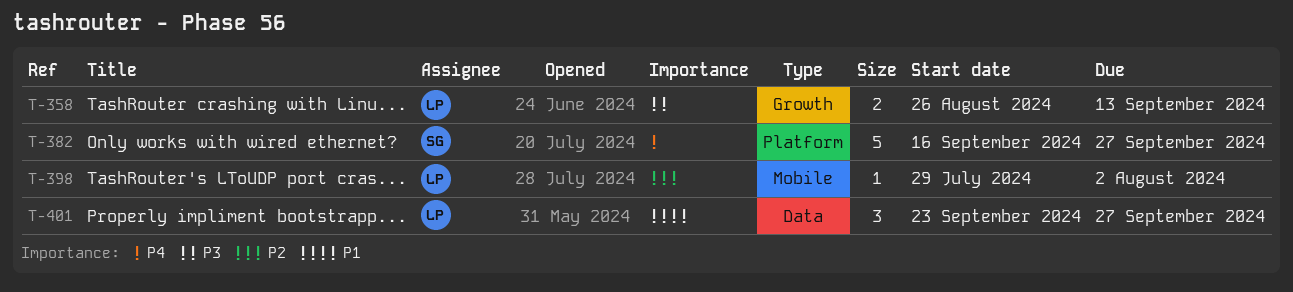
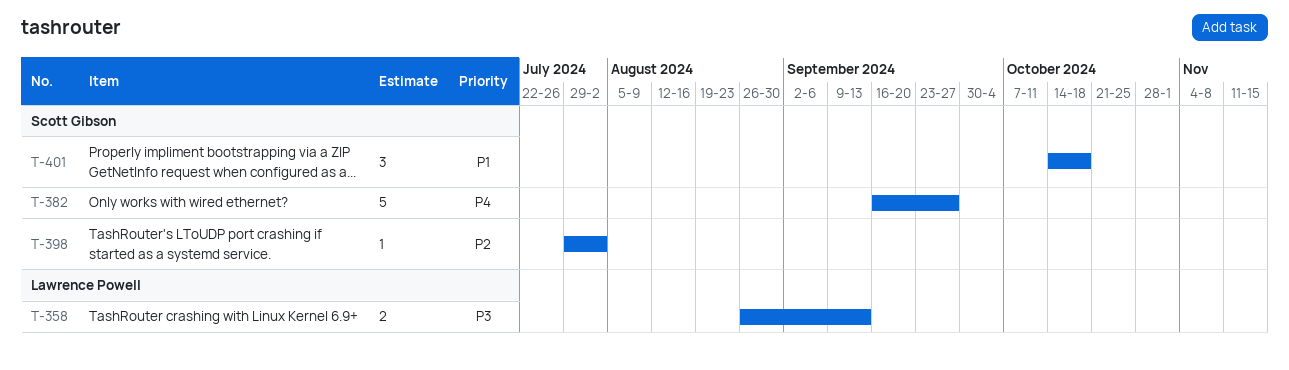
T-398, owner: Lawrence Powell -> Scott Gibson
T-401, owner: Lawrence Powell -> Scott Gibson
T-401, start: Sep 23 -> Oct 14
T-401, due: Sep 27 -> Oct 18

